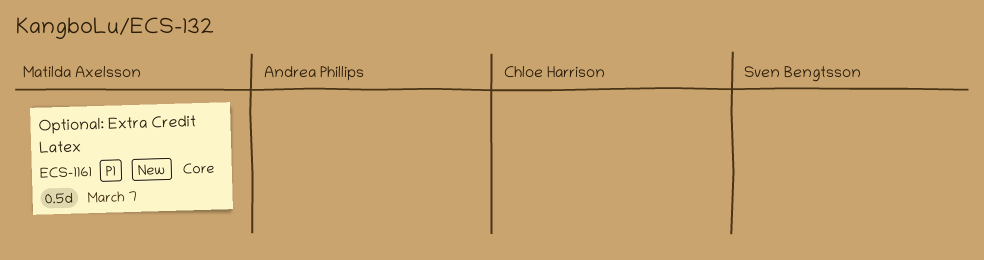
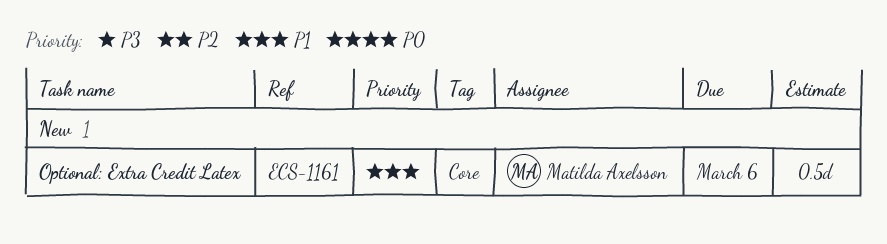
ECS-1161, due: Mar 7 -> Mar 6

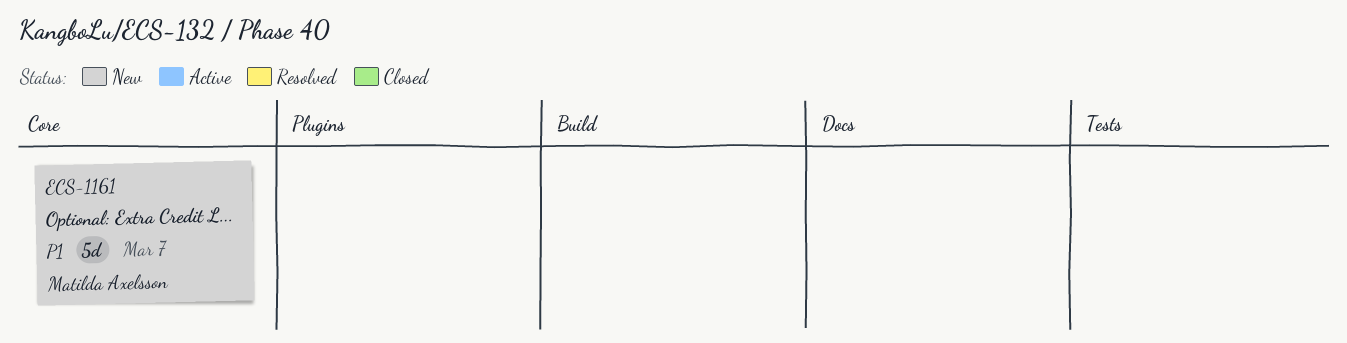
ECS-1161, estimate: 0.5d -> 5d
ECS-1161, due: Mar 6 -> Mar 7

